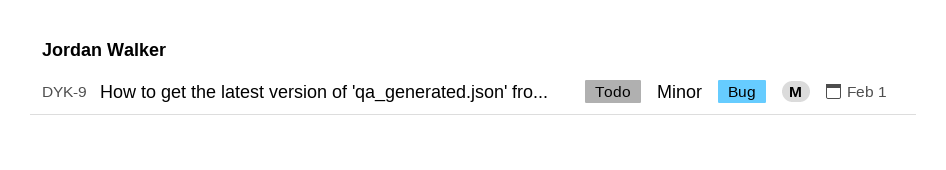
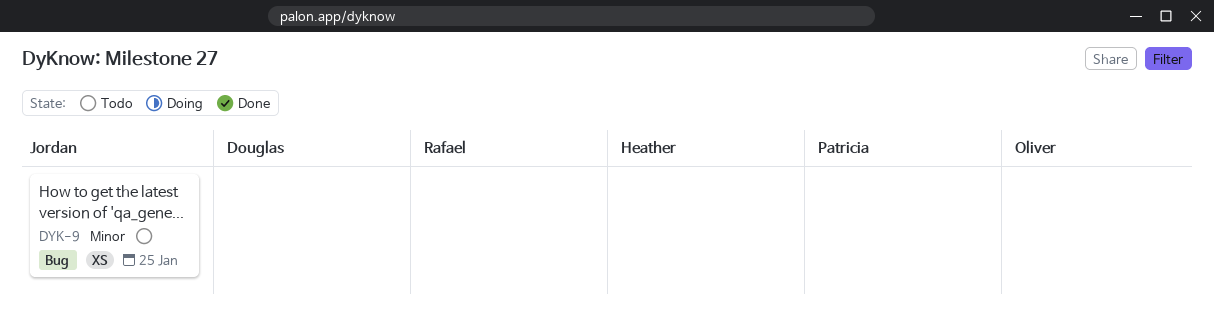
DYK-9, estimate: M -> XS
DYK-9, due: Feb 1 -> Jan 25

